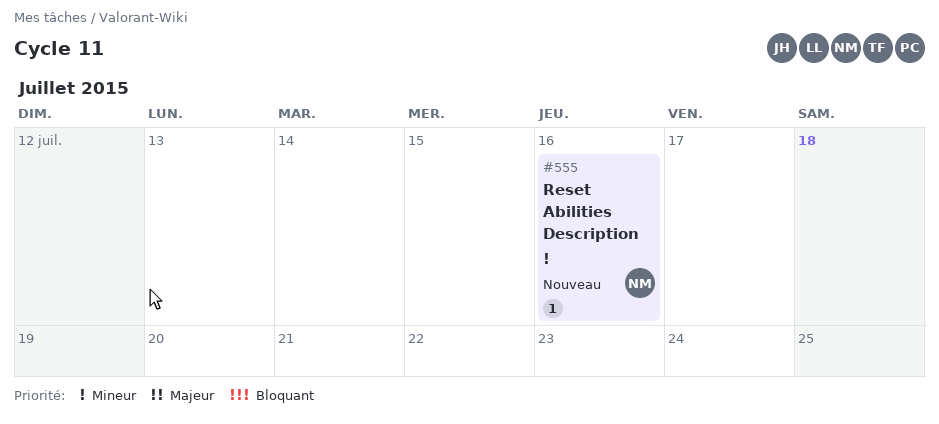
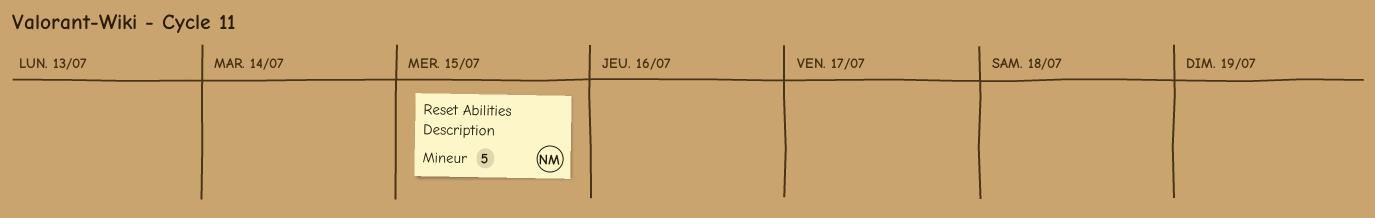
Reset Abilities Description, estimate: 1 -> 5
Reset Abilities Description, due: Jul 16 -> Jul 15

